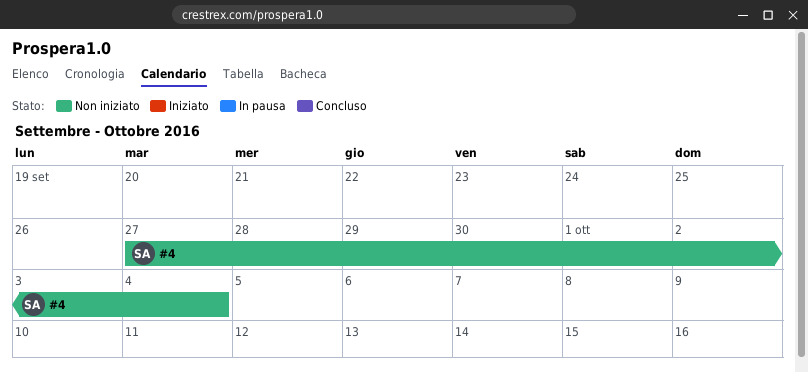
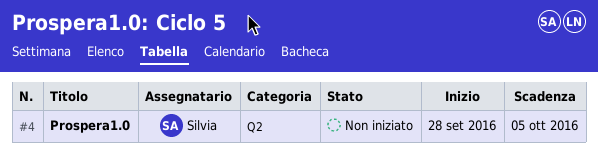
#4, start: Sep 27 -> Sep 28
#4, due: Oct 4 -> Oct 5

